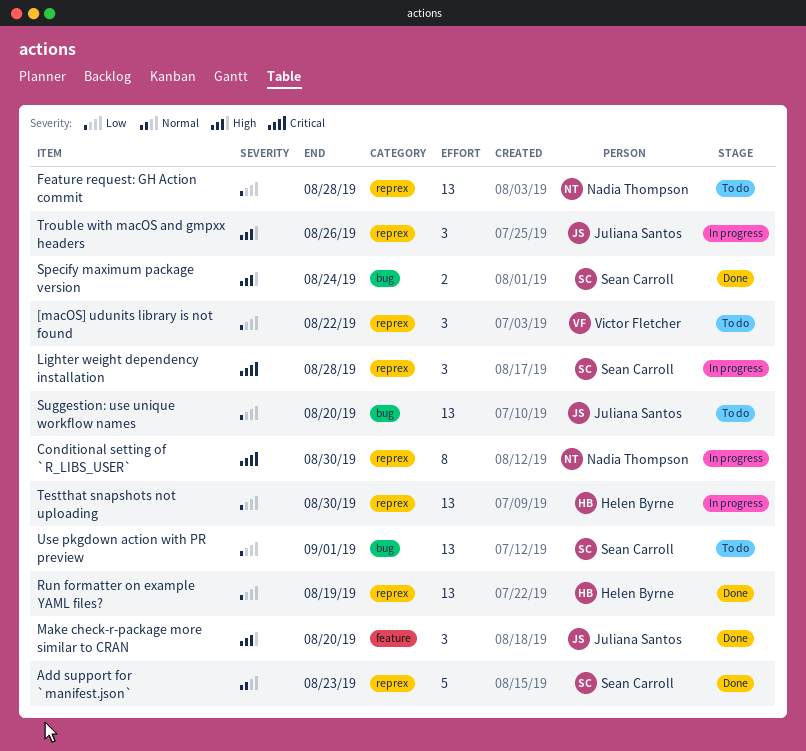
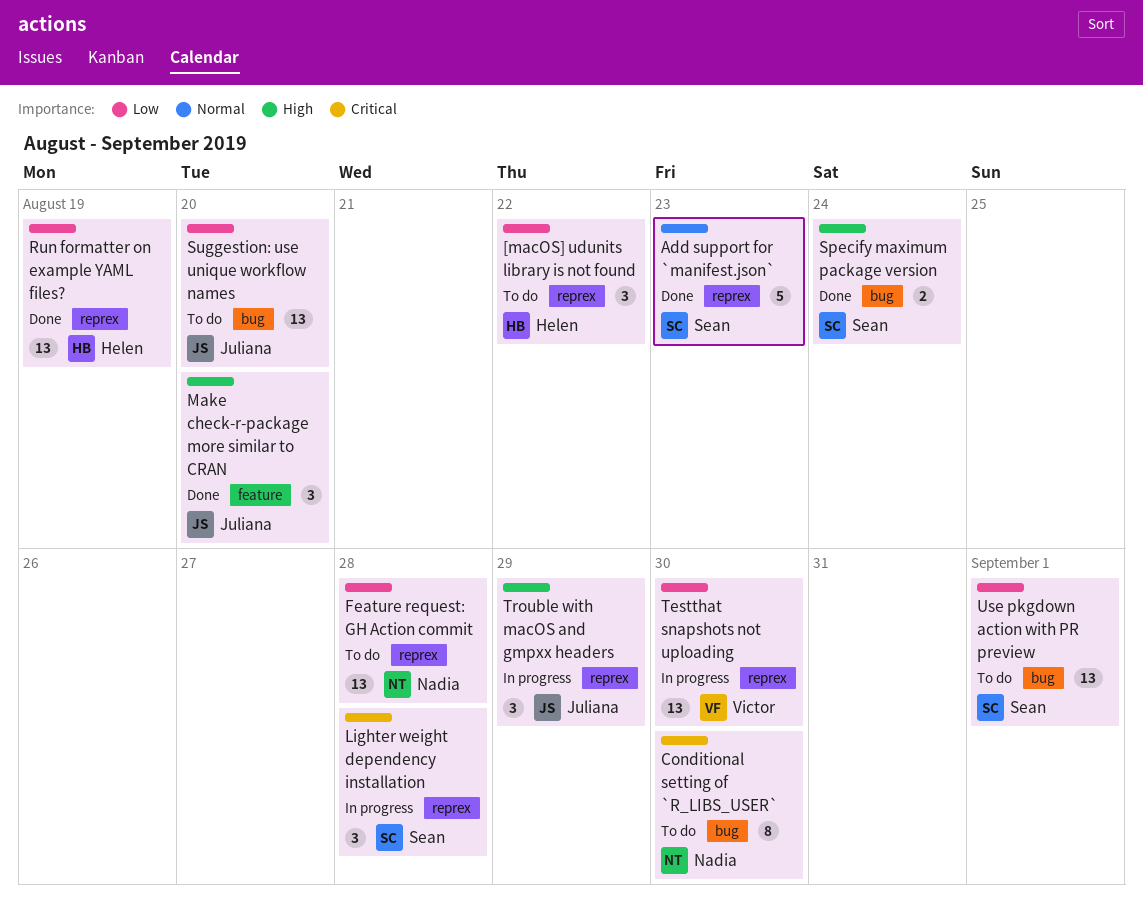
[macOS] udunits library is not found, owner: Victor Fletcher -> Helen Byrne
Conditional setting of `R_LIBS_USER`, status: In progress -> To do
Conditional setting of `R_LIBS_USER`, label: reprex -> bug
Testthat snapshots not uploading, owner: Helen Byrne -> Victor Fletcher
Trouble with macOS and gmpxx headers, due: Aug 26 -> Aug 29

